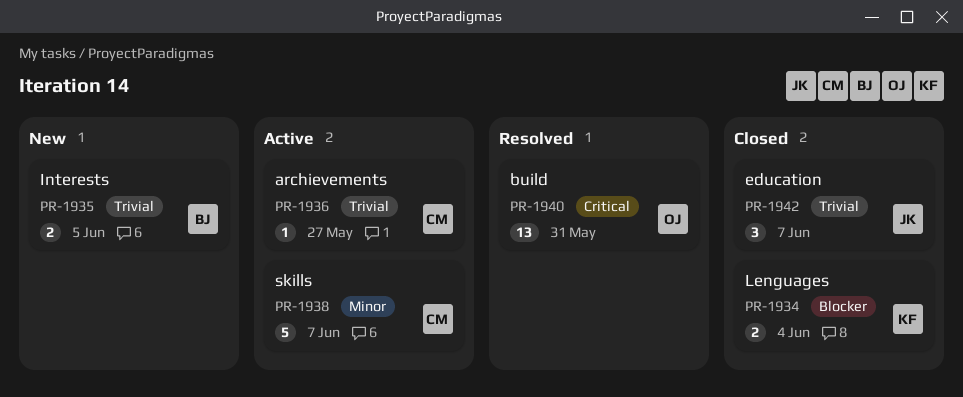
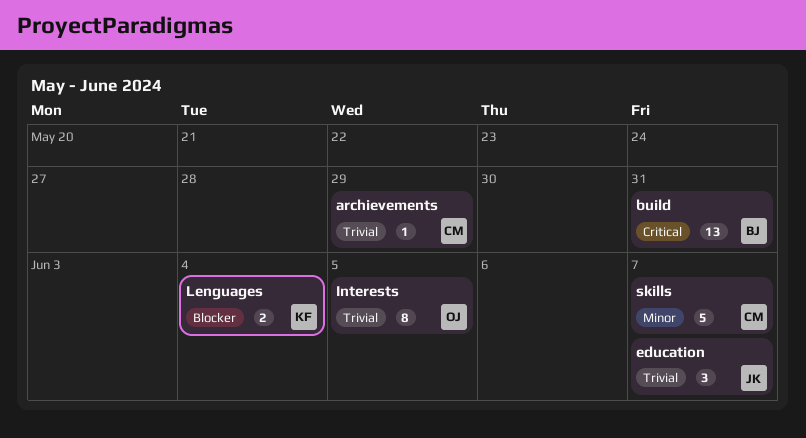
archievements, due: May 27 -> May 29
build, owner: OJ -> BJ
Interests, owner: BJ -> OJ
Interests, estimate: 2 -> 8

